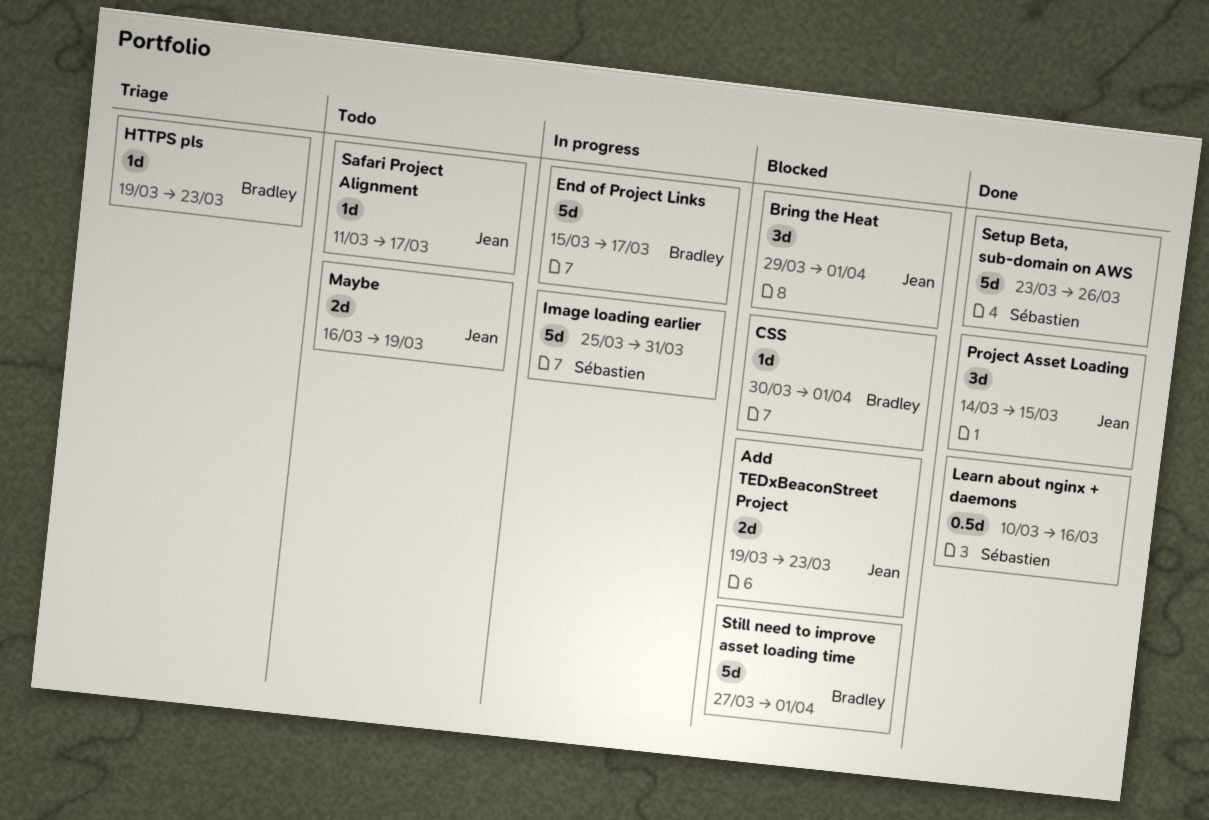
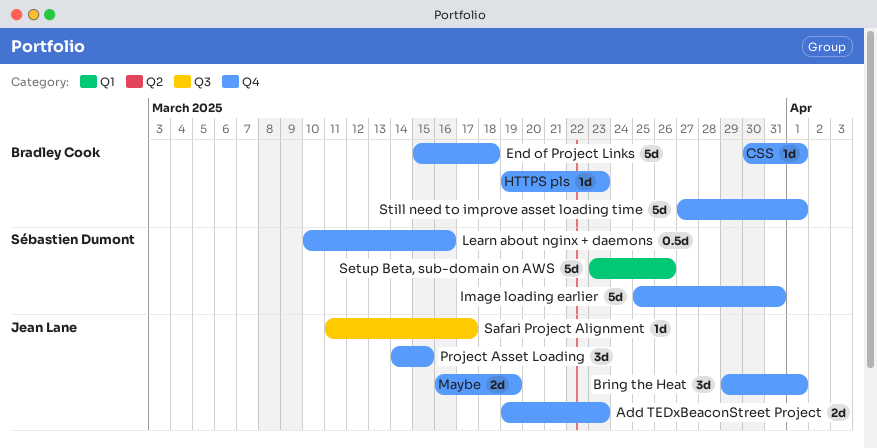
End of Project Links, due: Mar 17 -> Mar 18

